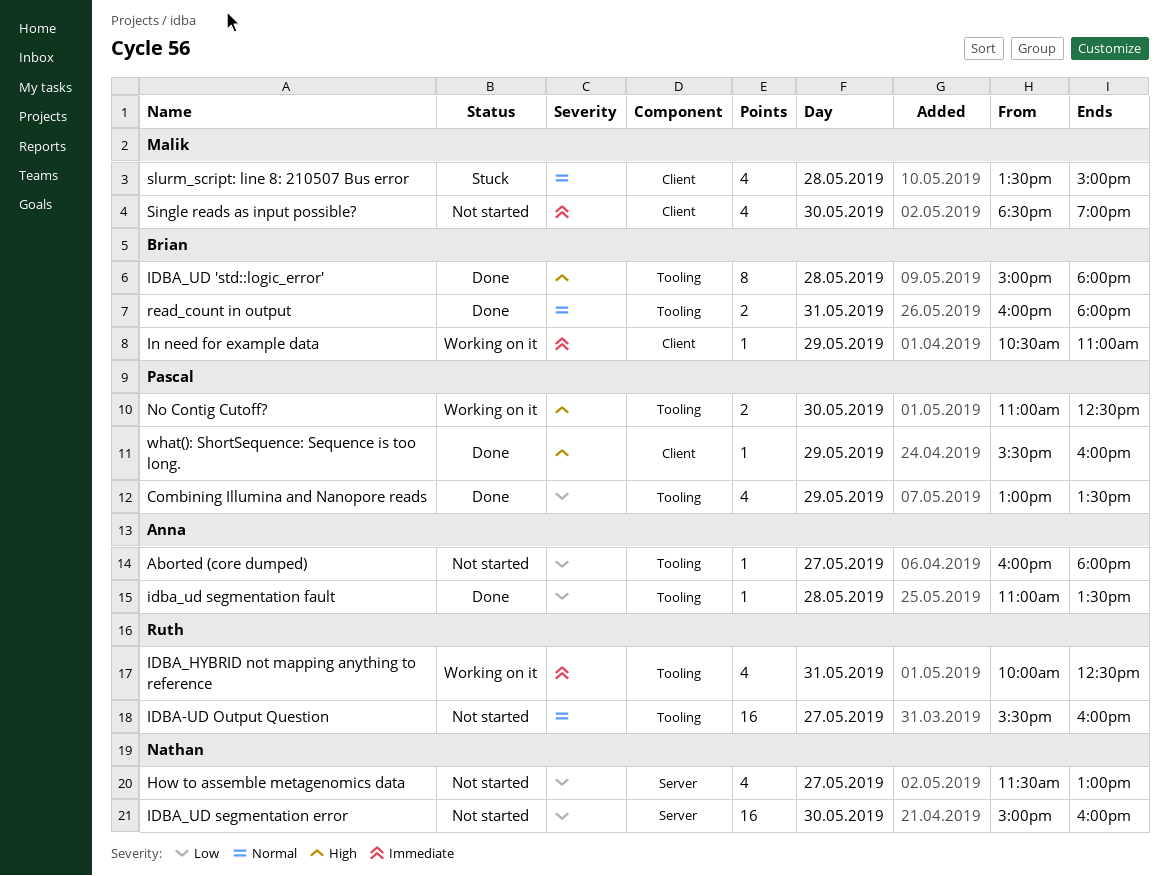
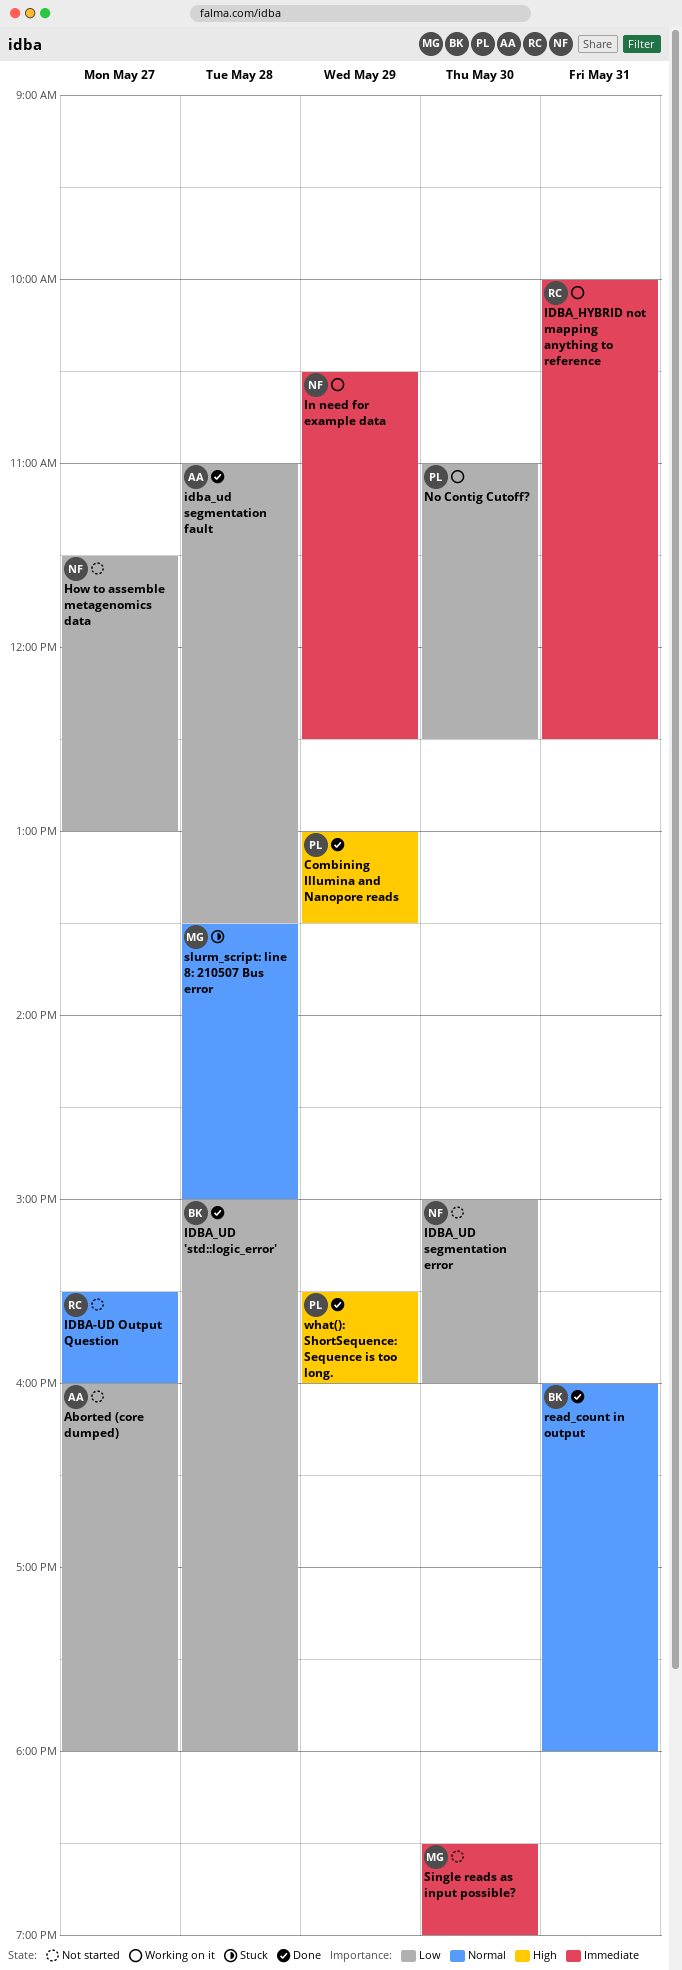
Combining Illumina and Nanopore reads, priority: Low -> High
IDBA_UD 'std::logic_error', priority: High -> Low
In need for example data, owner: Brian -> Nathan
In need for example data, ends: 11:00 -> 12:30
No Contig Cutoff?, priority: High -> Low

